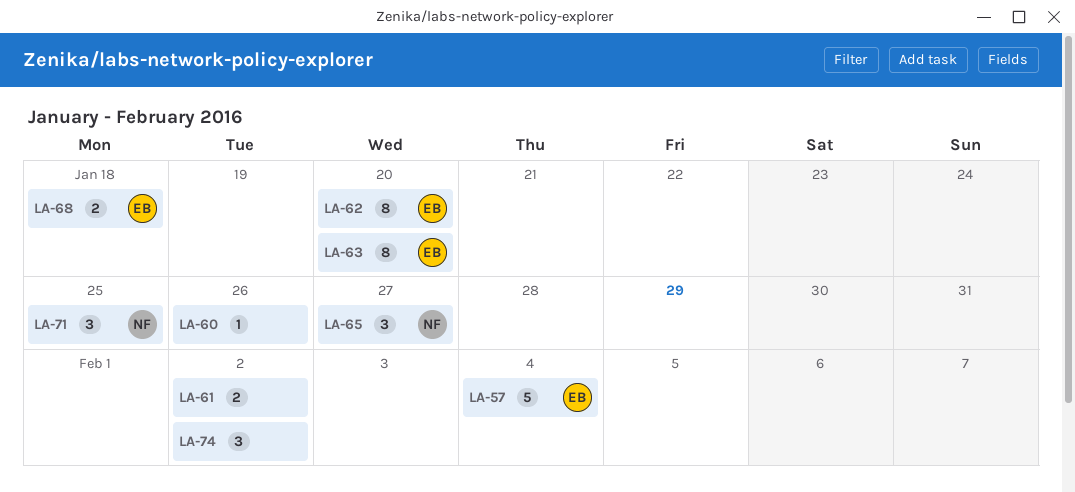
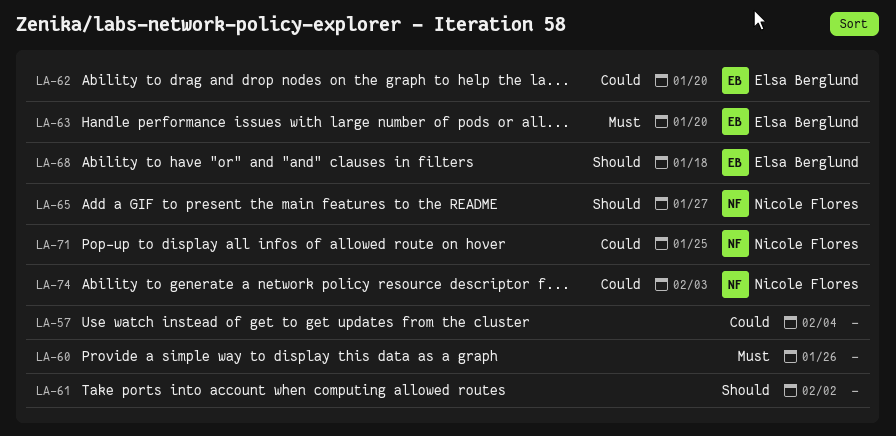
LA-57, owner: Elsa Berglund -> none
LA-74, owner: none -> Nicole Flores
LA-74, due: Feb 2 -> Feb 3

